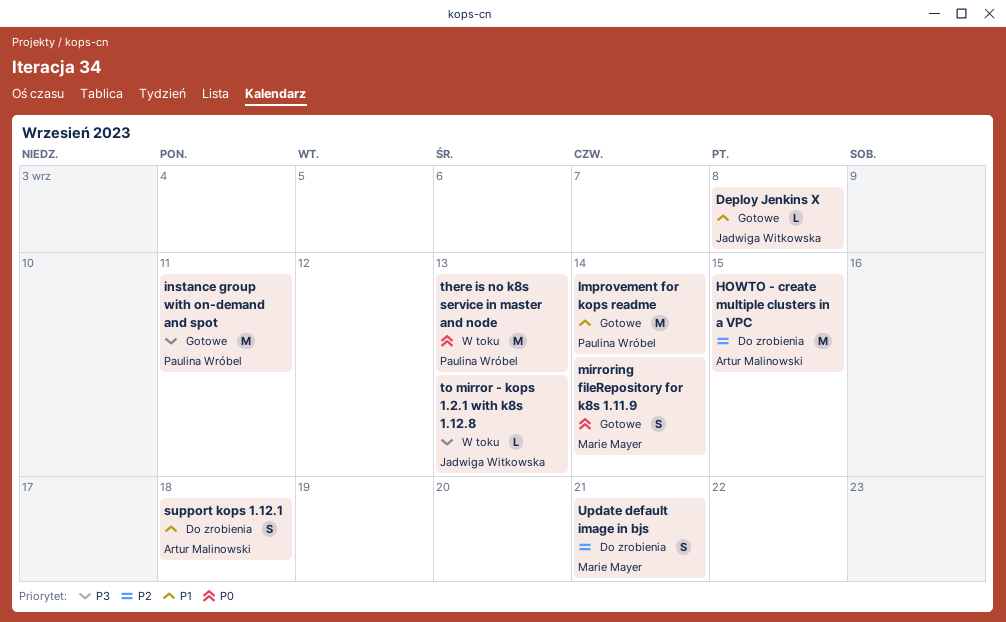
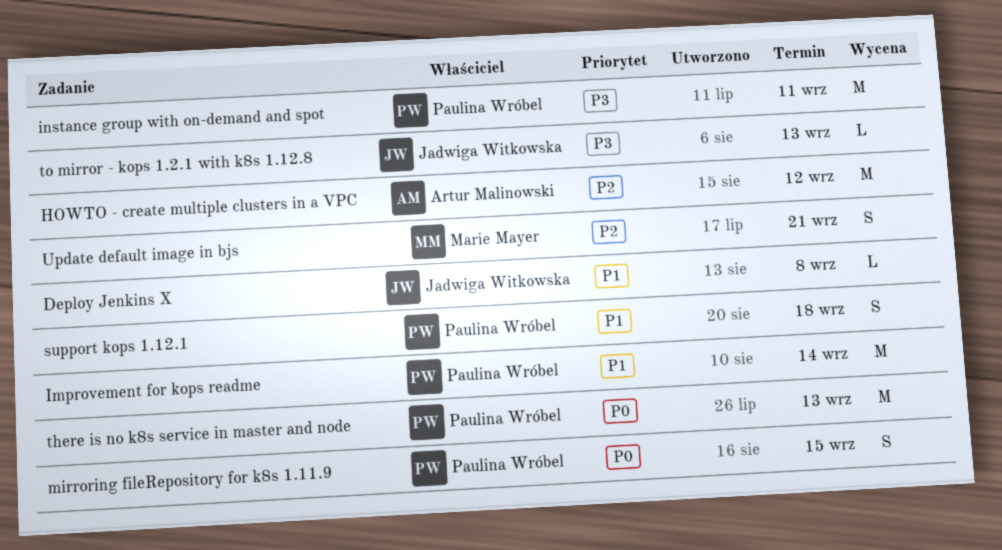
HOWTO - create multiple clusters in a VPC, due: Sep 15 -> Sep 12
mirroring fileRepository for k8s 1.11.9, owner: Marie Mayer -> Paulina Wróbel
mirroring fileRepository for k8s 1.11.9, due: Sep 14 -> Sep 15
support kops 1.12.1, owner: Artur Malinowski -> Paulina Wróbel

